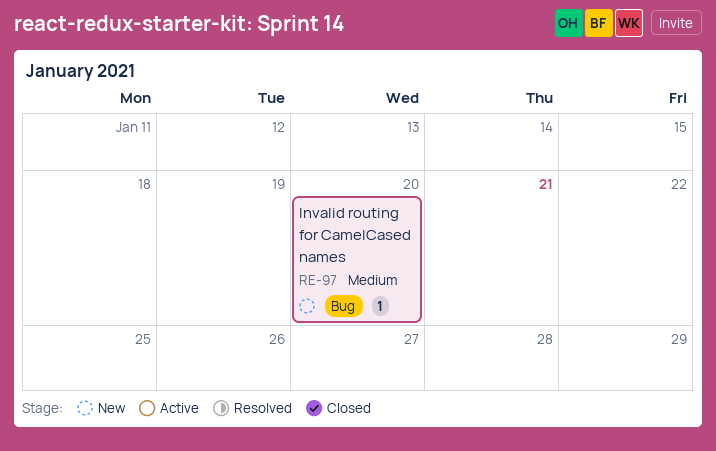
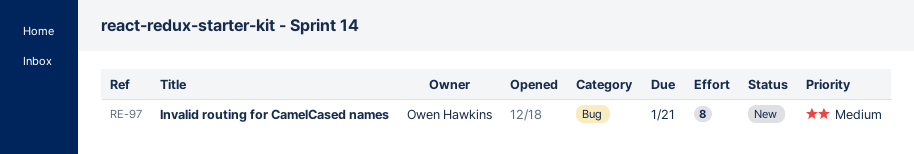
RE-97, estimate: 1 -> 8
RE-97, due: Jan 20 -> Jan 21

